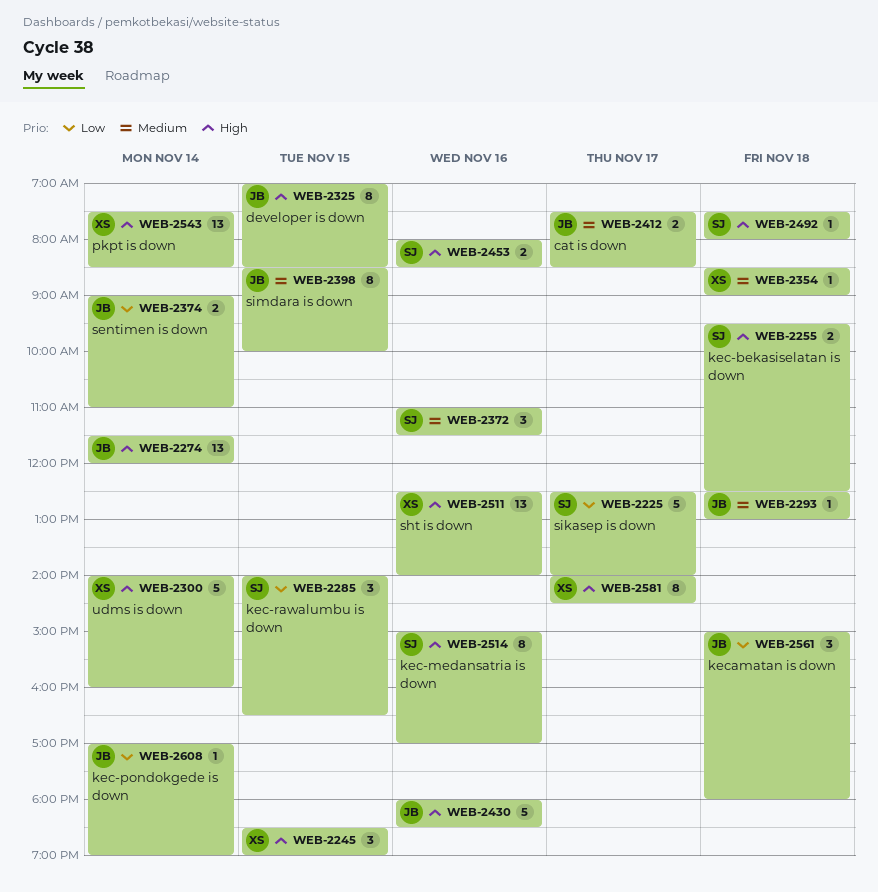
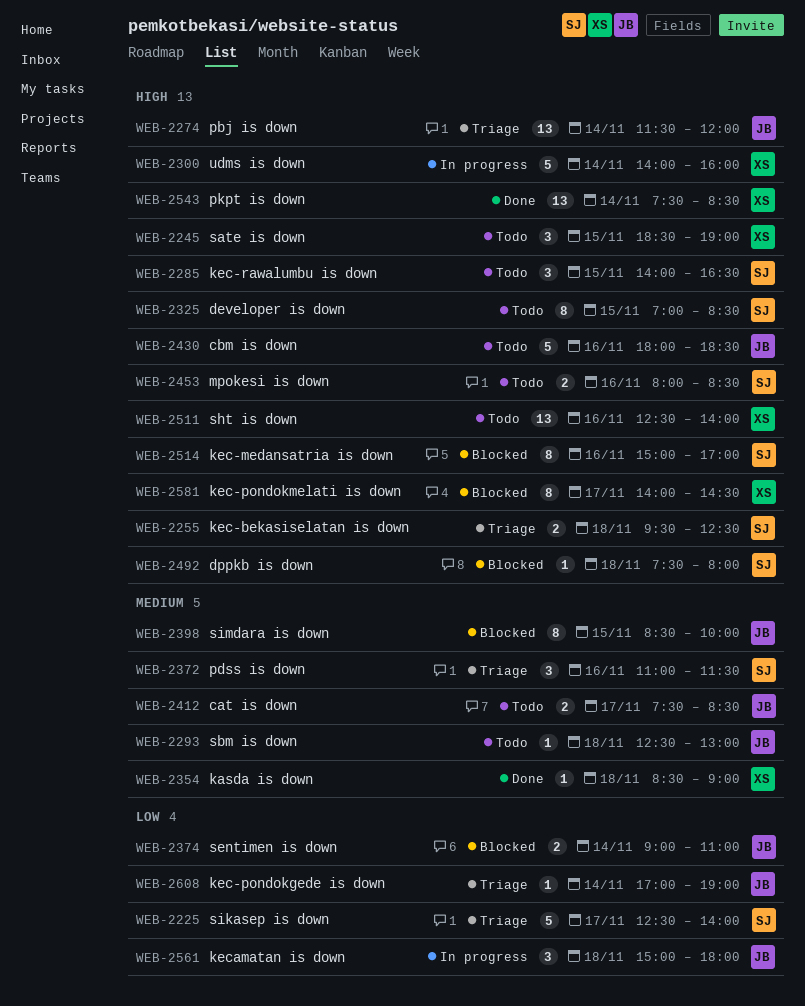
WEB-2285, priority: Low -> High
WEB-2325, owner: JB -> SJ

